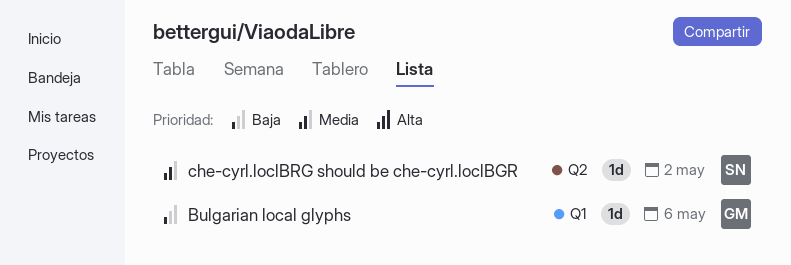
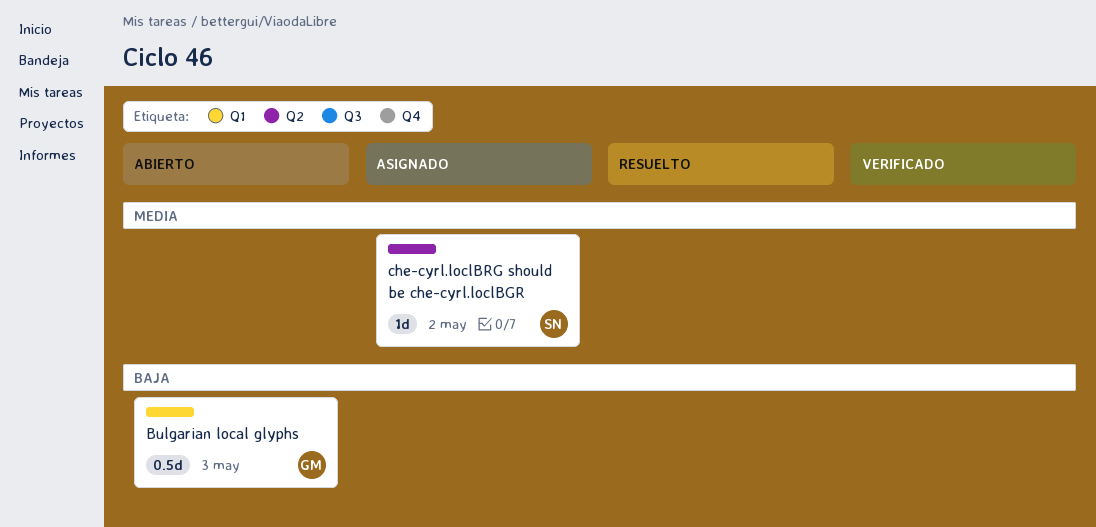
Bulgarian local glyphs, estimate: 1d -> 0.5d
Bulgarian local glyphs, due: May 6 -> May 3

